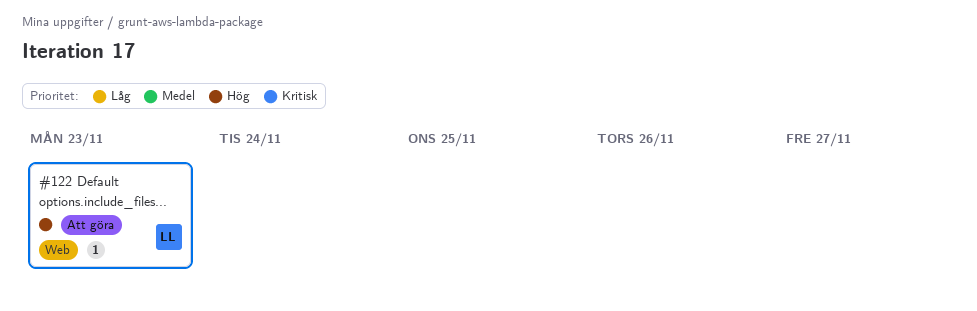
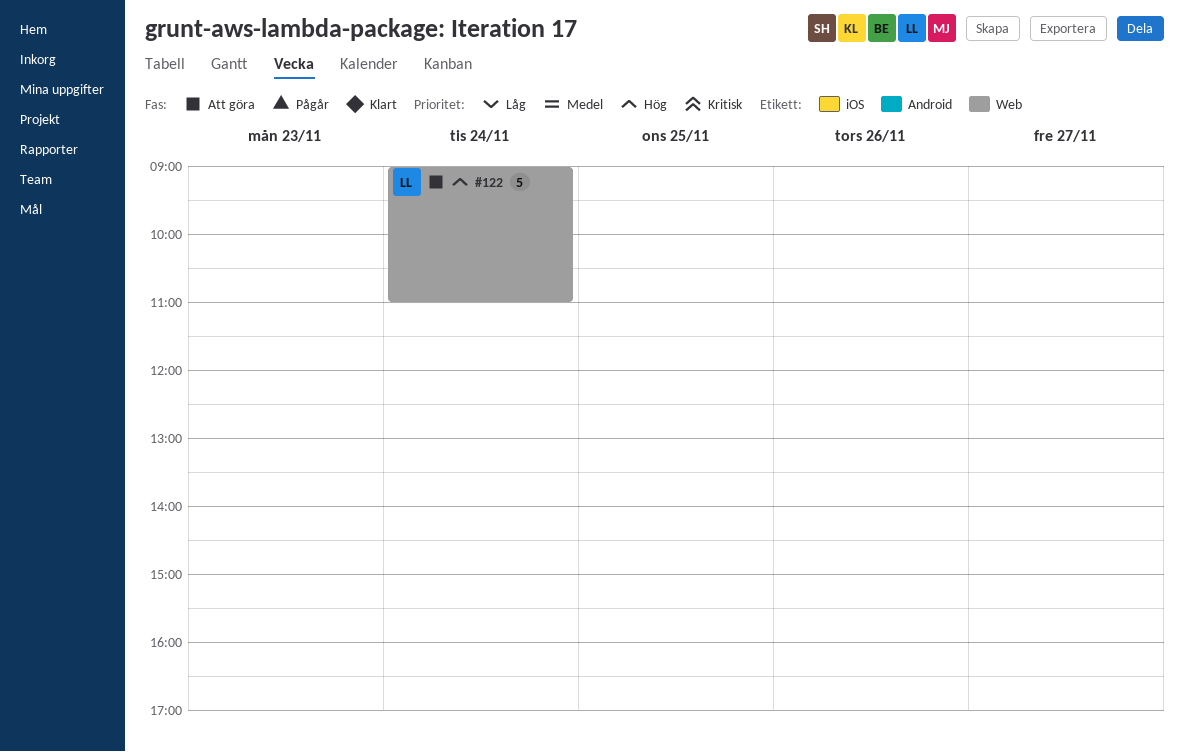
#122, estimate: 1 -> 5
#122, day: Nov 23 -> Nov 24

